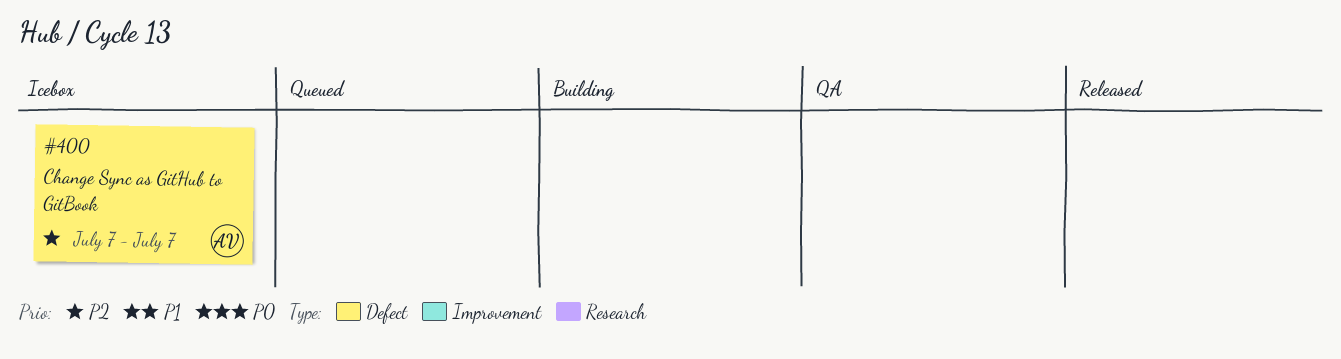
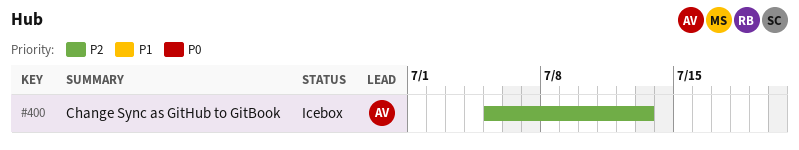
#400, start: Jul 7 -> Jul 5
#400, due: Jul 7 -> Jul 13

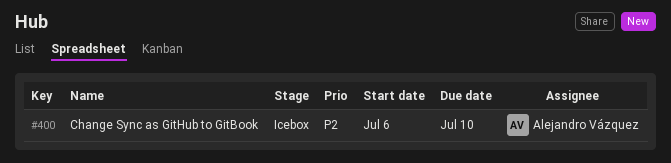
#400, start: Jul 5 -> Jul 6
#400, due: Jul 13 -> Jul 10

